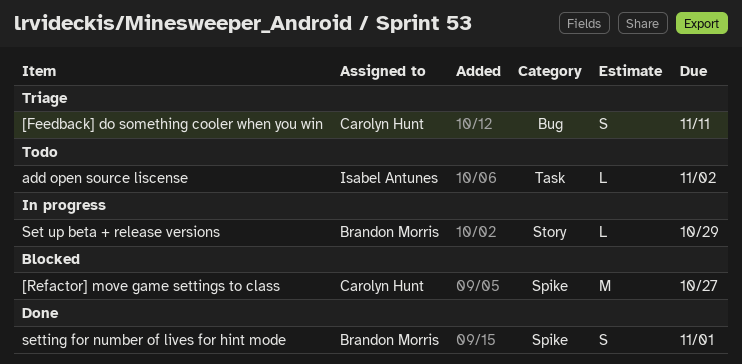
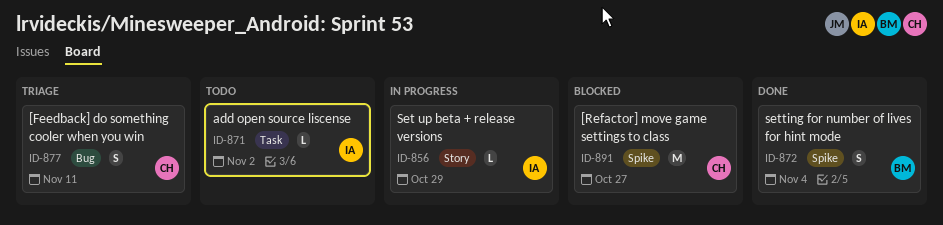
Set up beta + release versions, owner: Brandon Morris -> Isabel Antunes
setting for number of lives for hint mode, due: Nov 1 -> Nov 4

